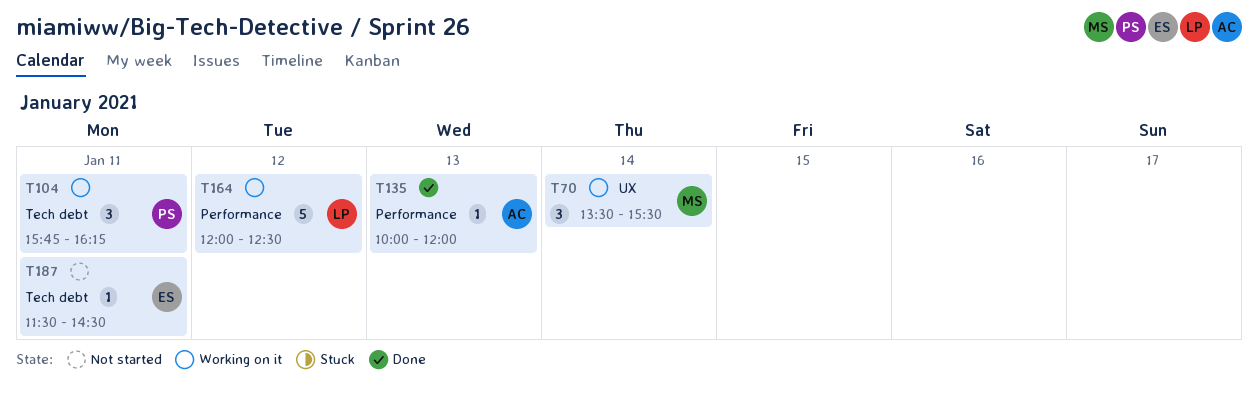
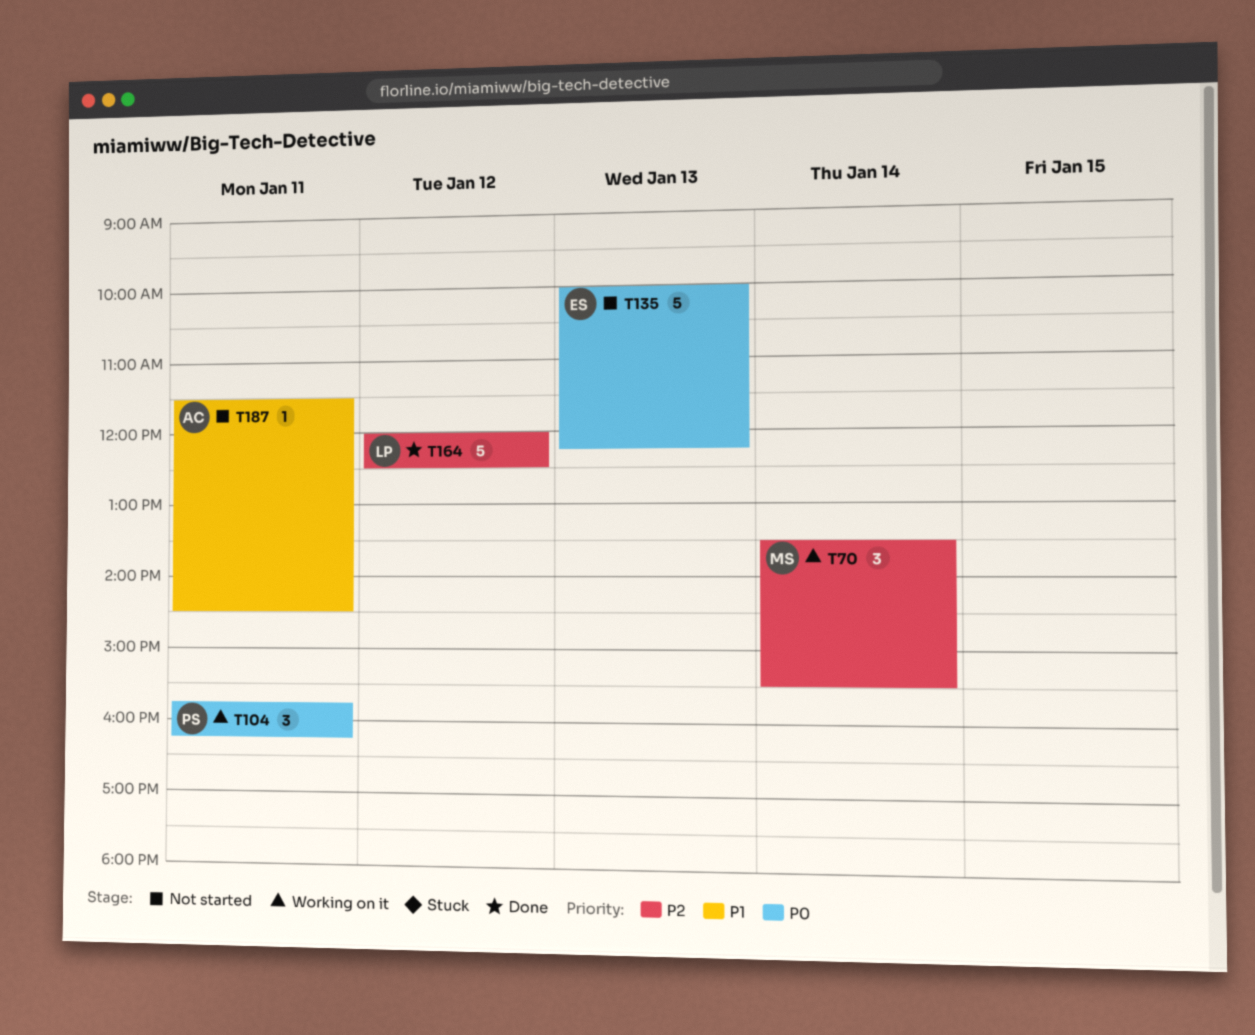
T135, status: Done -> Not started
T135, owner: AC -> ES
T135, estimate: 1 -> 5
T135, ends: 12:00 -> 12:15
T164, status: Working on it -> Done
T187, owner: ES -> AC

